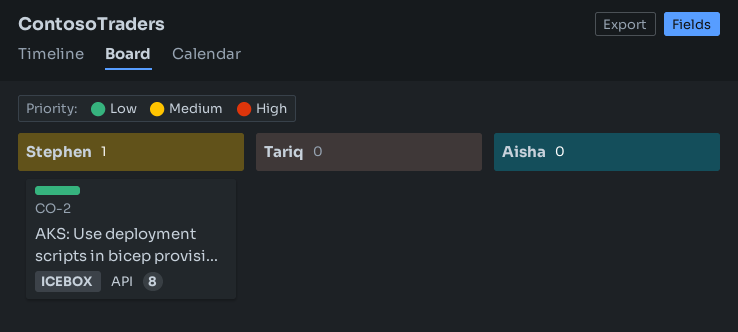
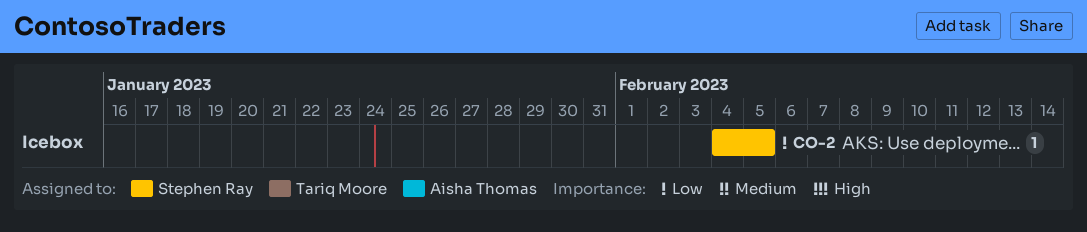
CO-2, estimate: 8 -> 1

